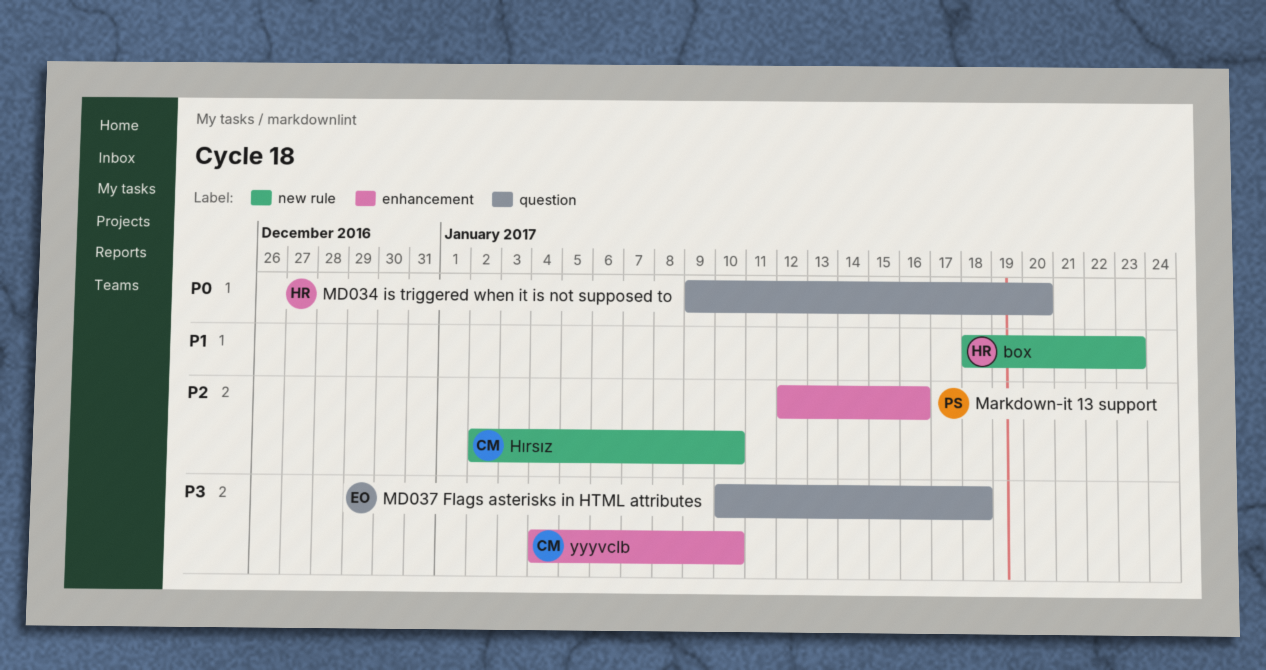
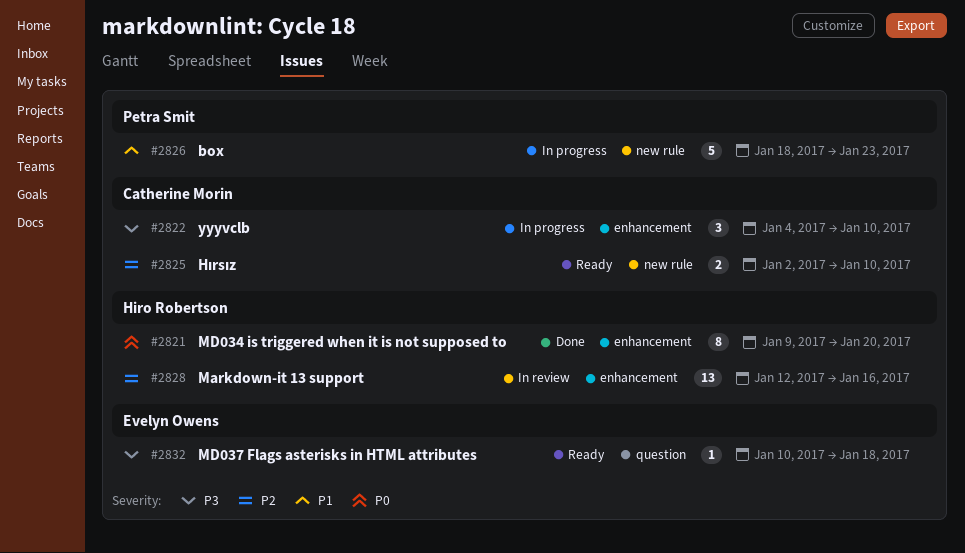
box, owner: Hiro Robertson -> Petra Smit
Markdown-it 13 support, owner: Petra Smit -> Hiro Robertson
MD034 is triggered when it is not supposed to, label: question -> enhancement

